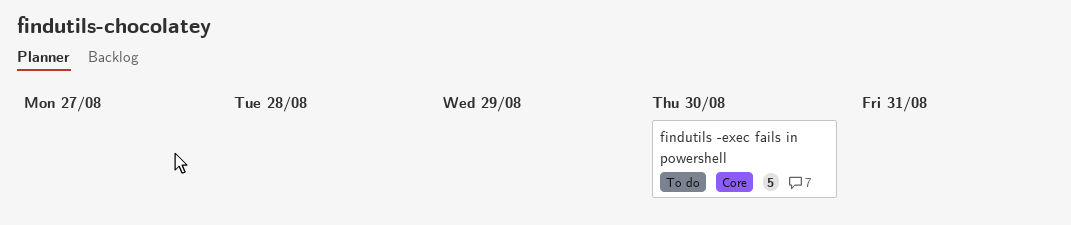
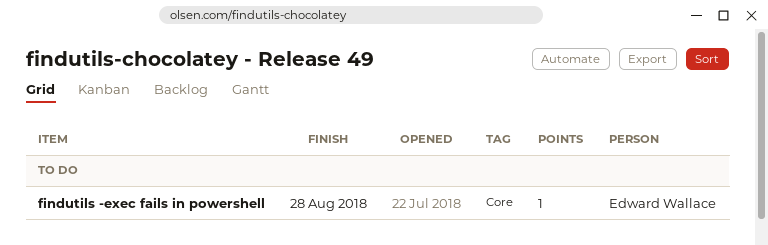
findutils -exec fails in powershell, estimate: 5 -> 1
findutils -exec fails in powershell, due: Aug 30 -> Aug 28

